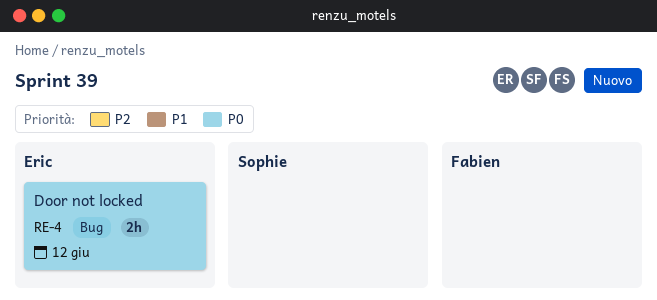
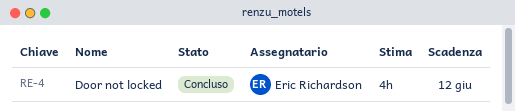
RE-4, estimate: 2h -> 4h

